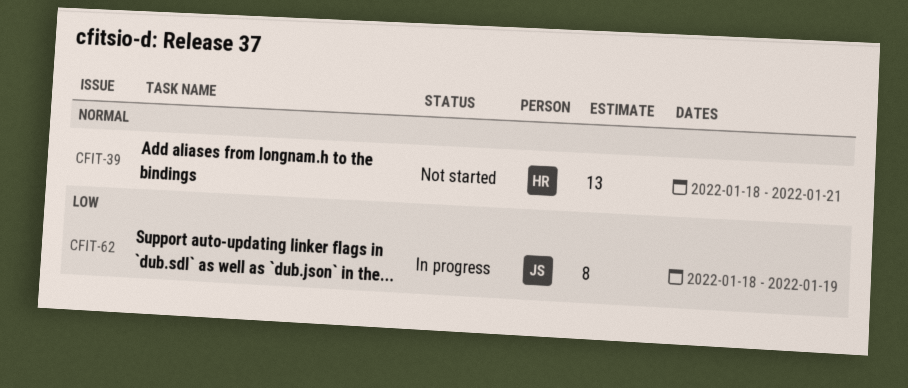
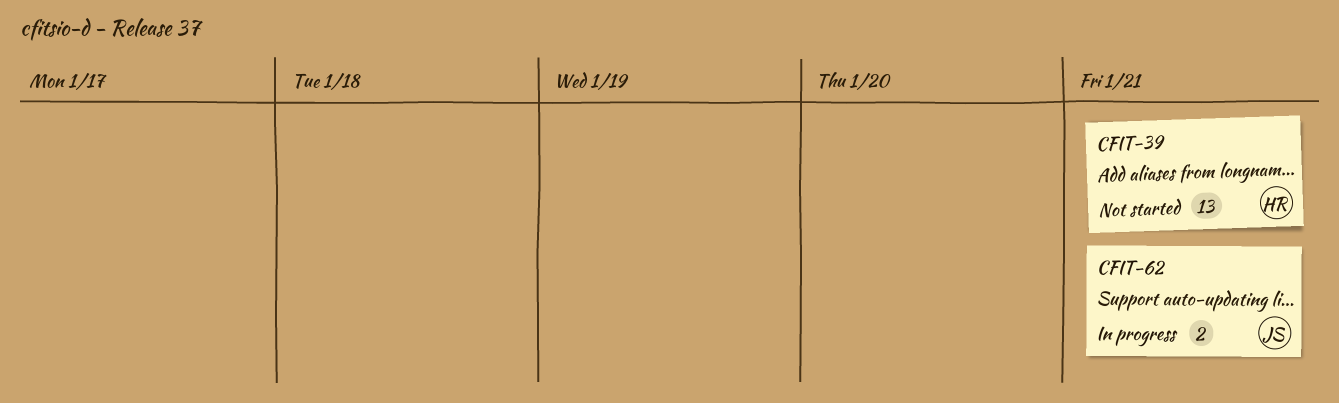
CFIT-62, estimate: 8 -> 2
CFIT-62, due: Jan 19 -> Jan 21

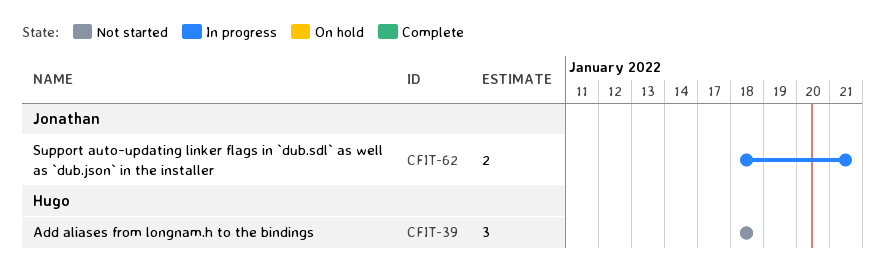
CFIT-39, estimate: 13 -> 3
CFIT-39, due: Jan 21 -> Jan 18

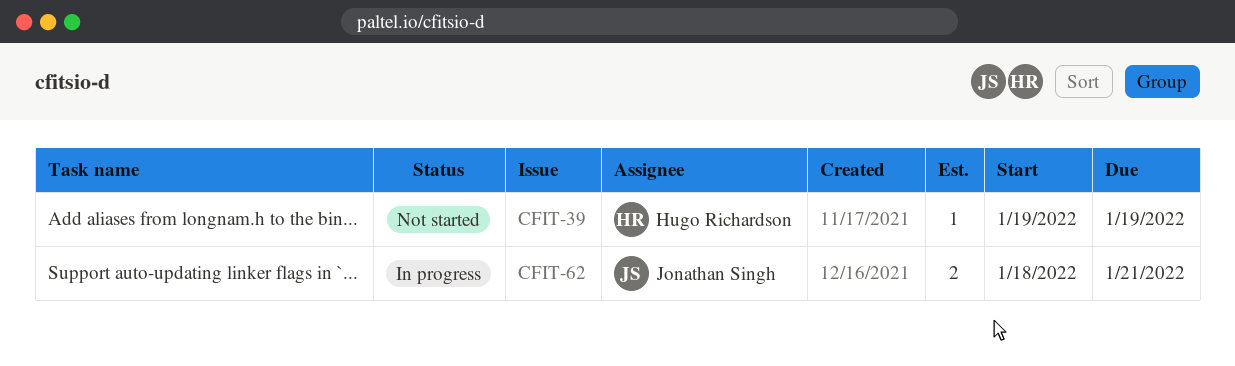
CFIT-39, estimate: 3 -> 1
CFIT-39, start: Jan 18 -> Jan 19
CFIT-39, due: Jan 18 -> Jan 19

